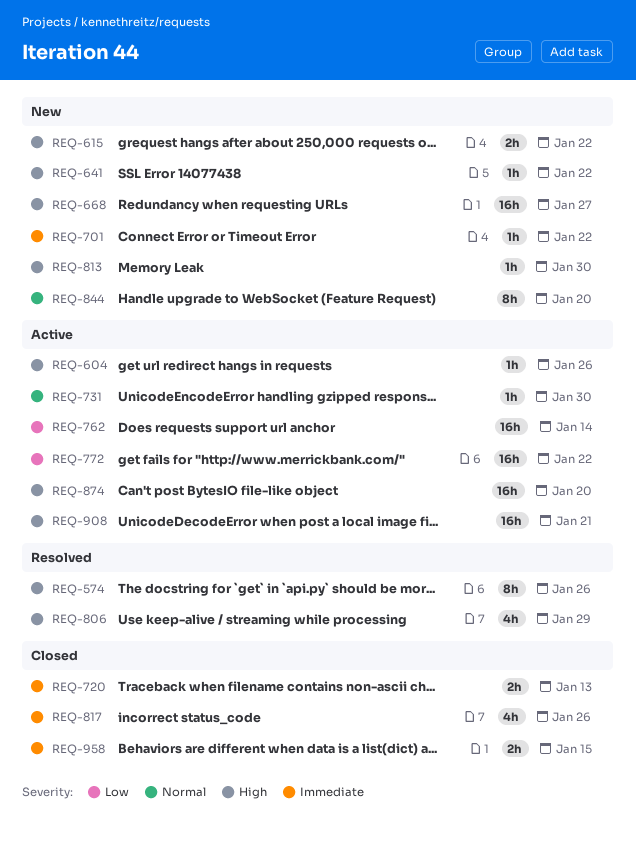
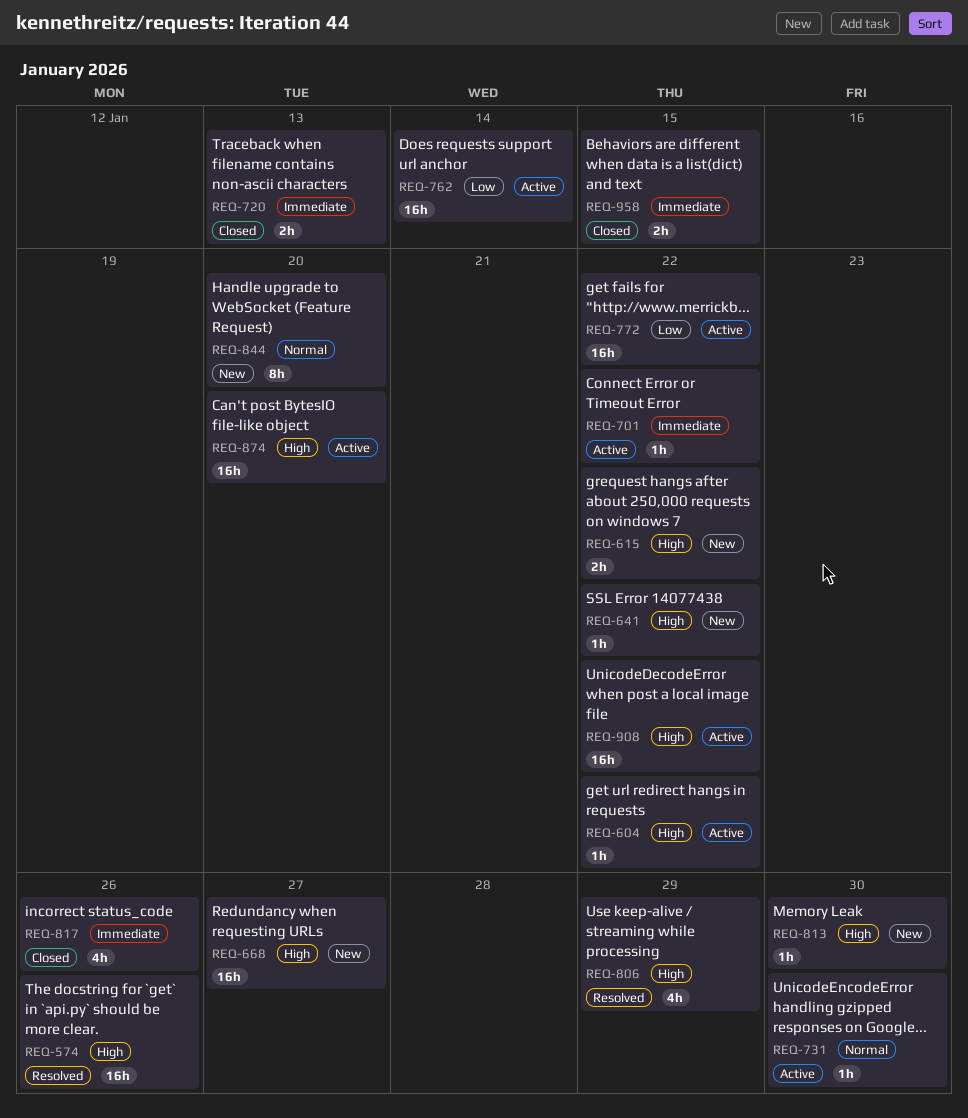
REQ-574, estimate: 8h -> 16h
REQ-604, due: Jan 26 -> Jan 22
REQ-701, status: New -> Active
REQ-908, due: Jan 21 -> Jan 22

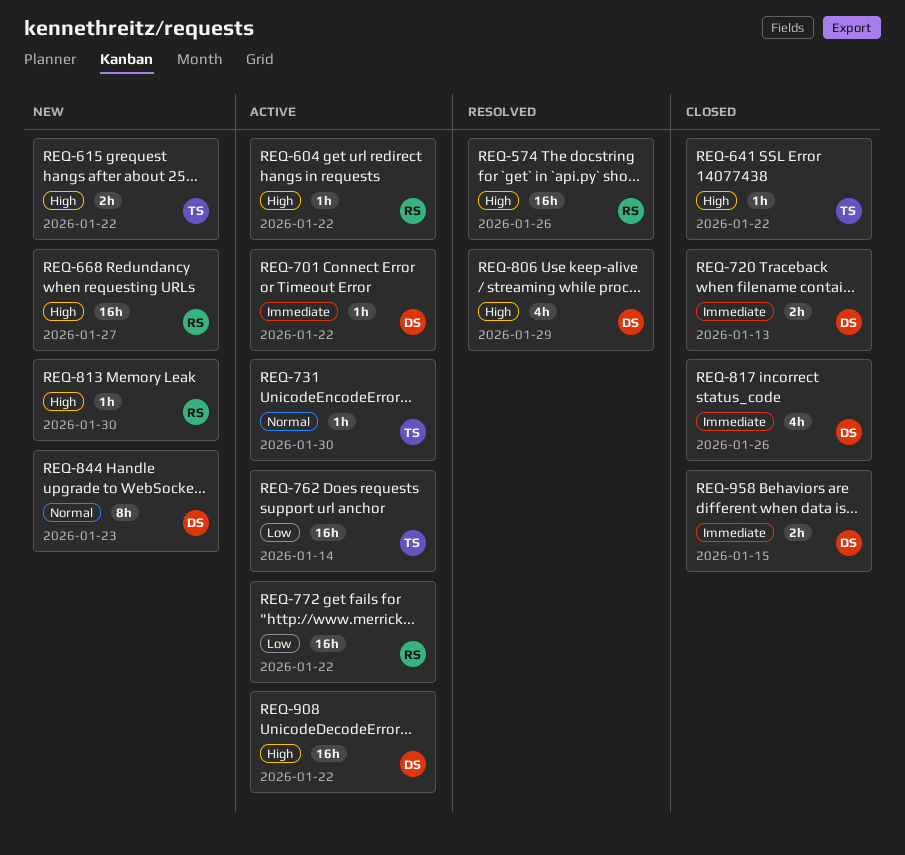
REQ-641, status: New -> Closed
REQ-844, due: Jan 20 -> Jan 23
REQ-874: present -> none

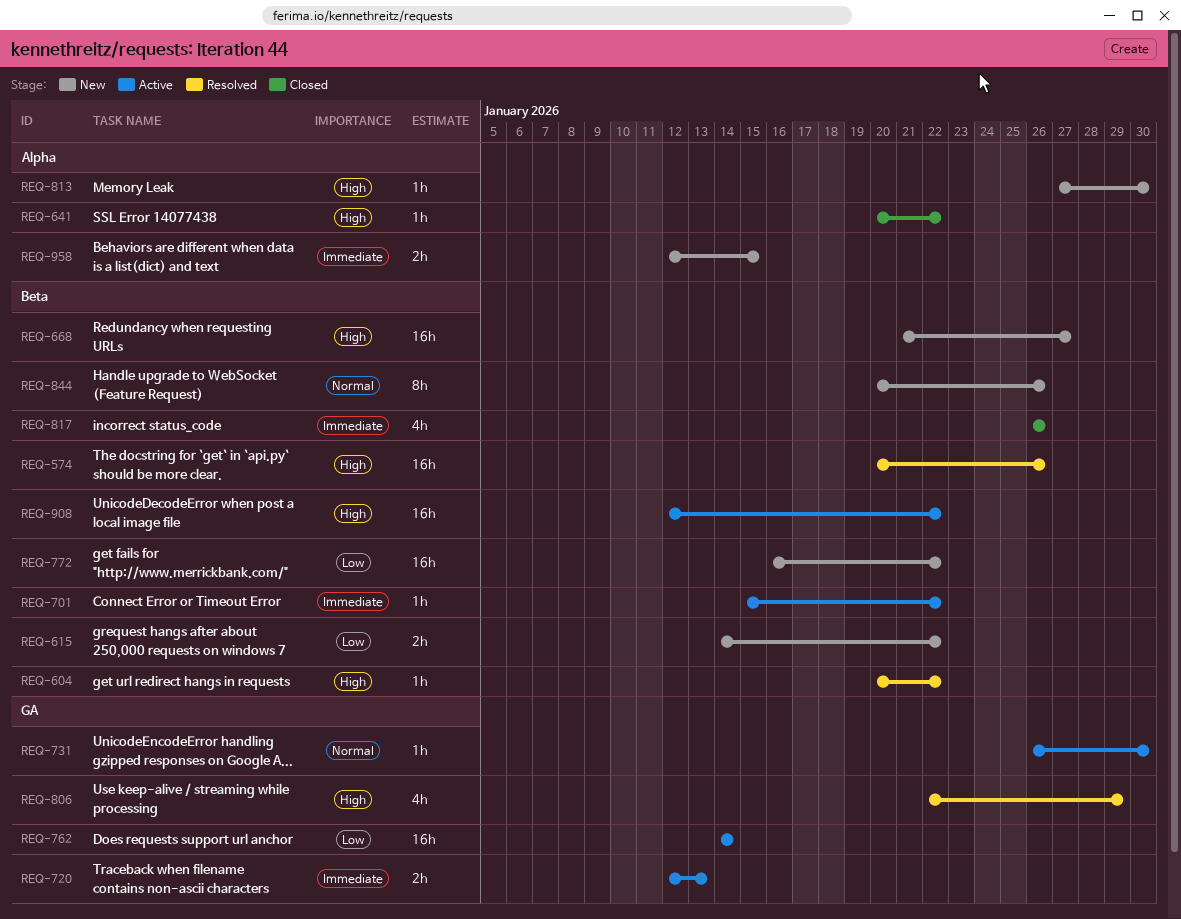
REQ-604, status: Active -> Resolved
REQ-615, priority: High -> Low
REQ-720, status: Closed -> Active
REQ-772, status: Active -> New
REQ-844, due: Jan 23 -> Jan 26
REQ-958, status: Closed -> New

